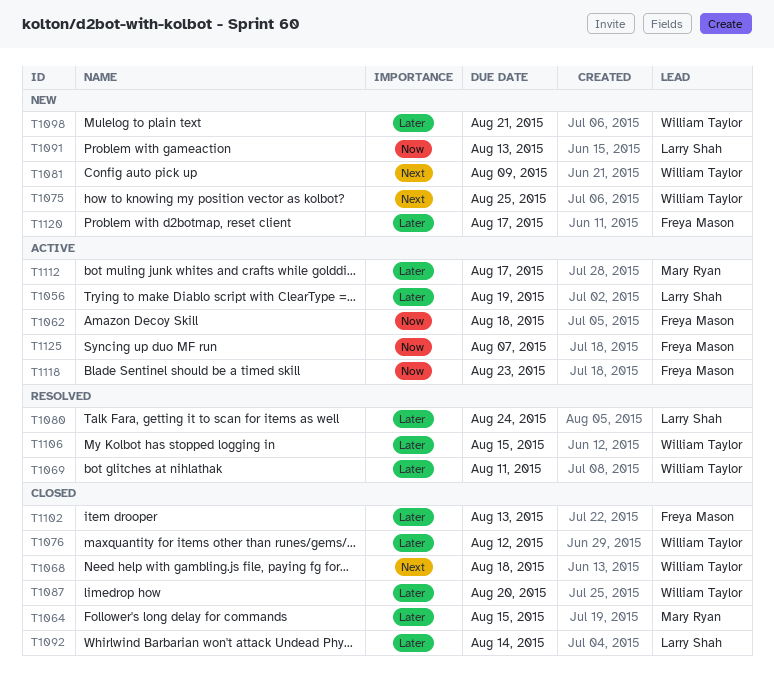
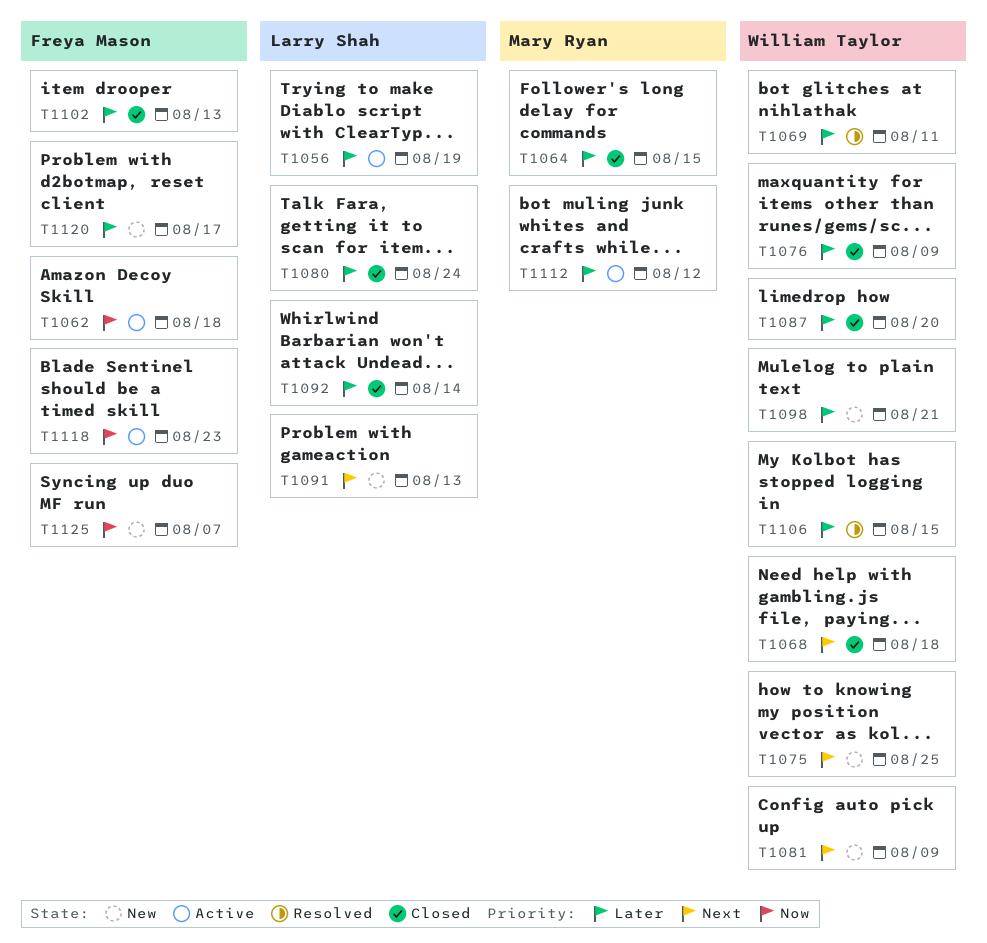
T1076, due: Aug 12 -> Aug 9
T1080, status: Resolved -> Closed
T1091, priority: Now -> Next
T1112, due: Aug 17 -> Aug 12
T1125, status: Active -> New

